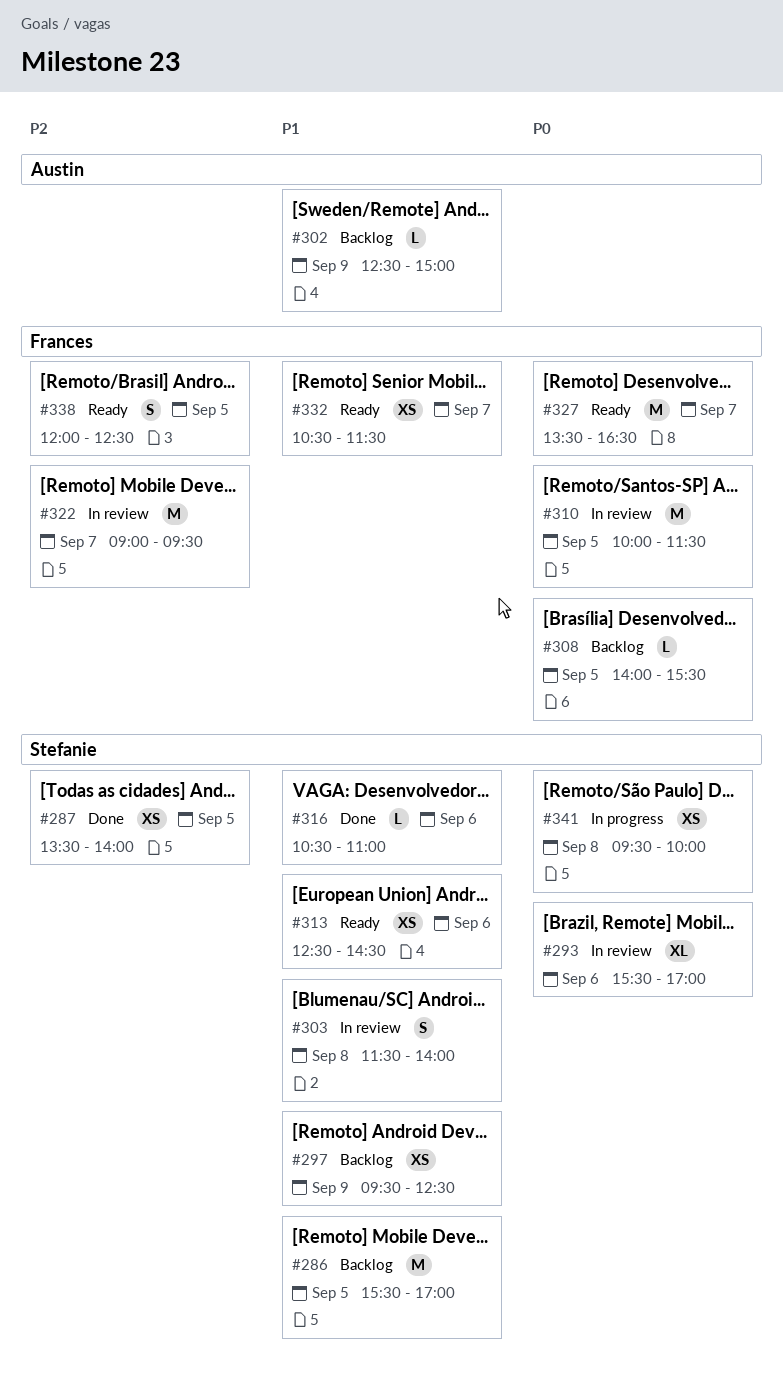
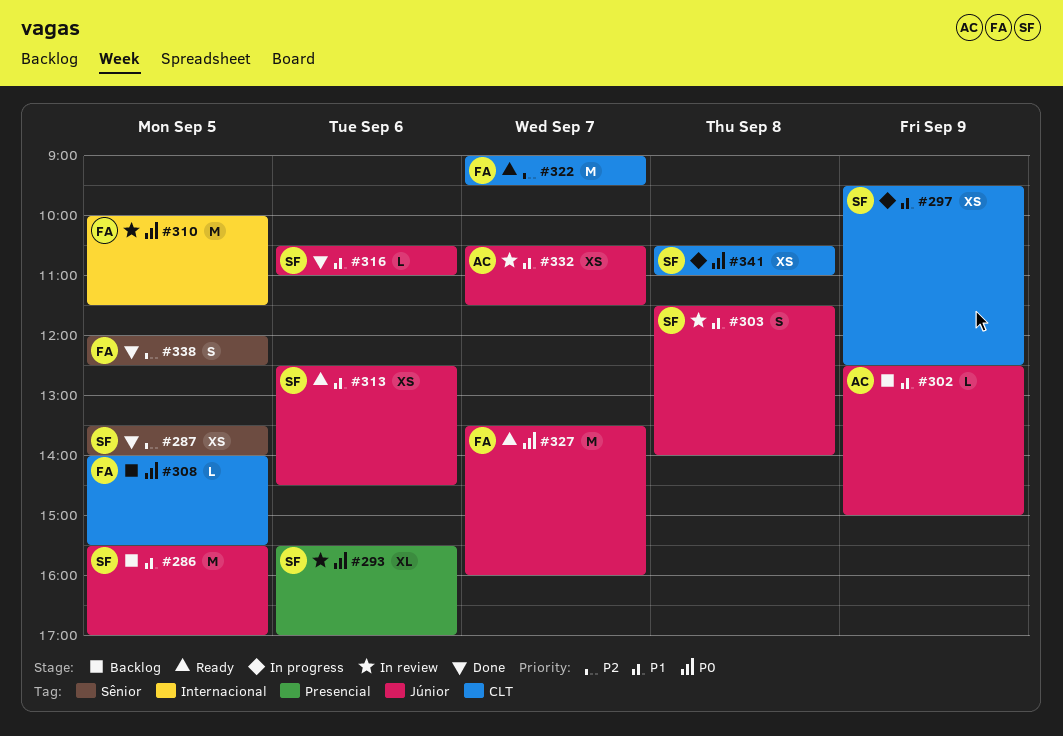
#297, status: Backlog -> In progress
#322, status: In review -> Ready
#327, ends: 16:30 -> 16:00
#332, status: Ready -> In review
#332, owner: Frances -> Austin
#338, status: Ready -> Done
#341, begins: 09:30 -> 10:30
#341, ends: 10:00 -> 11:00

